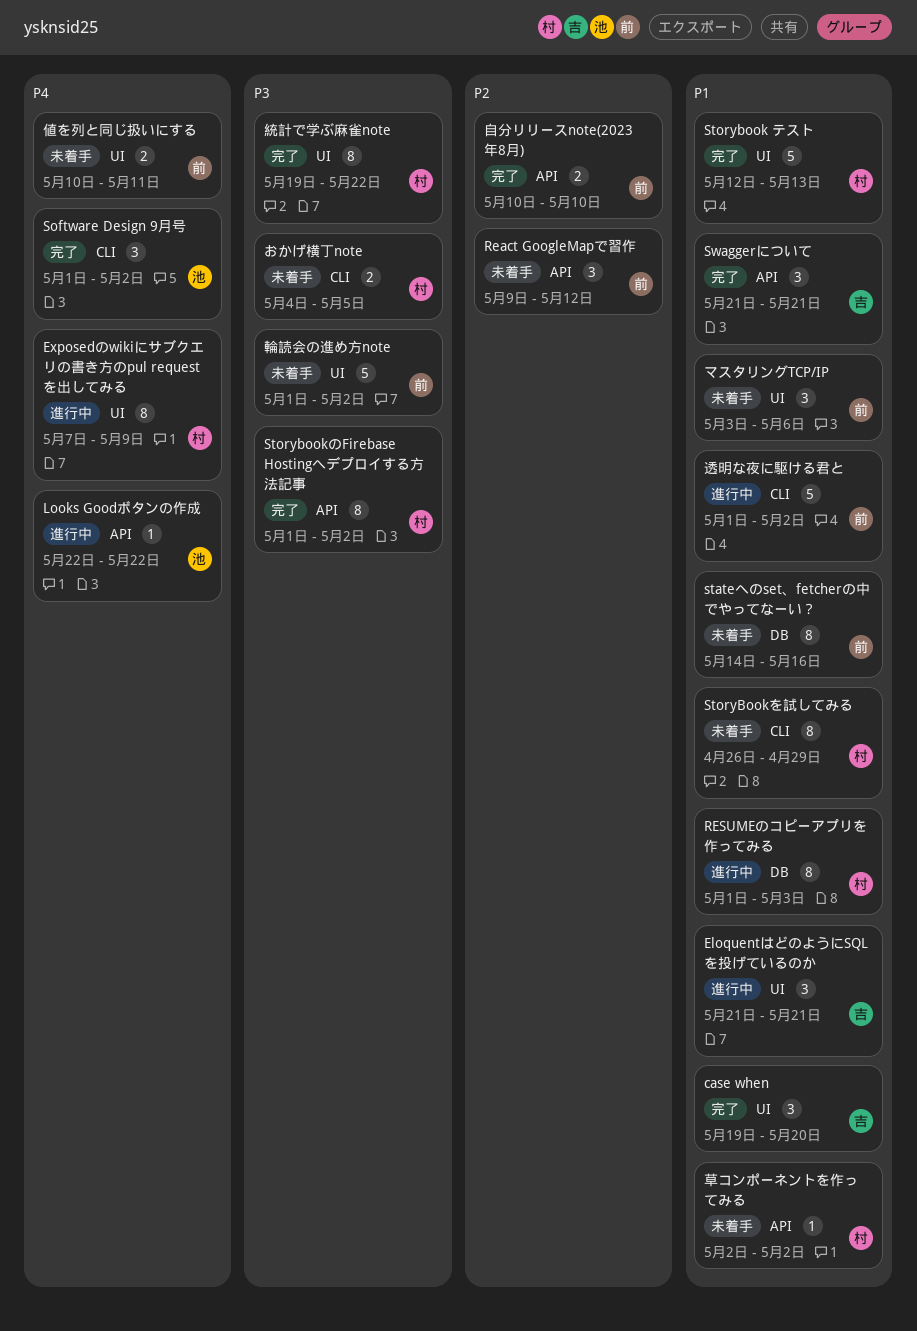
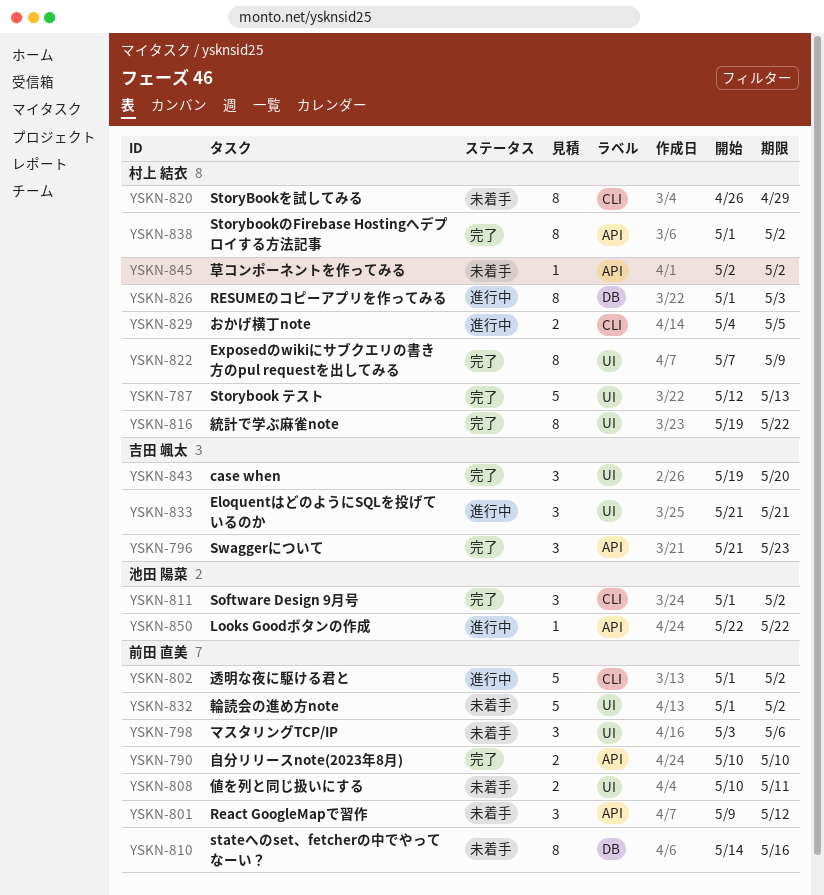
Exposedのwikiにサブクエリの書き方のpul requestを出してみる, status: 進行中 -> 完了
Swaggerについて, due: May 21 -> May 23
おかげ横丁note, status: 未着手 -> 進行中

